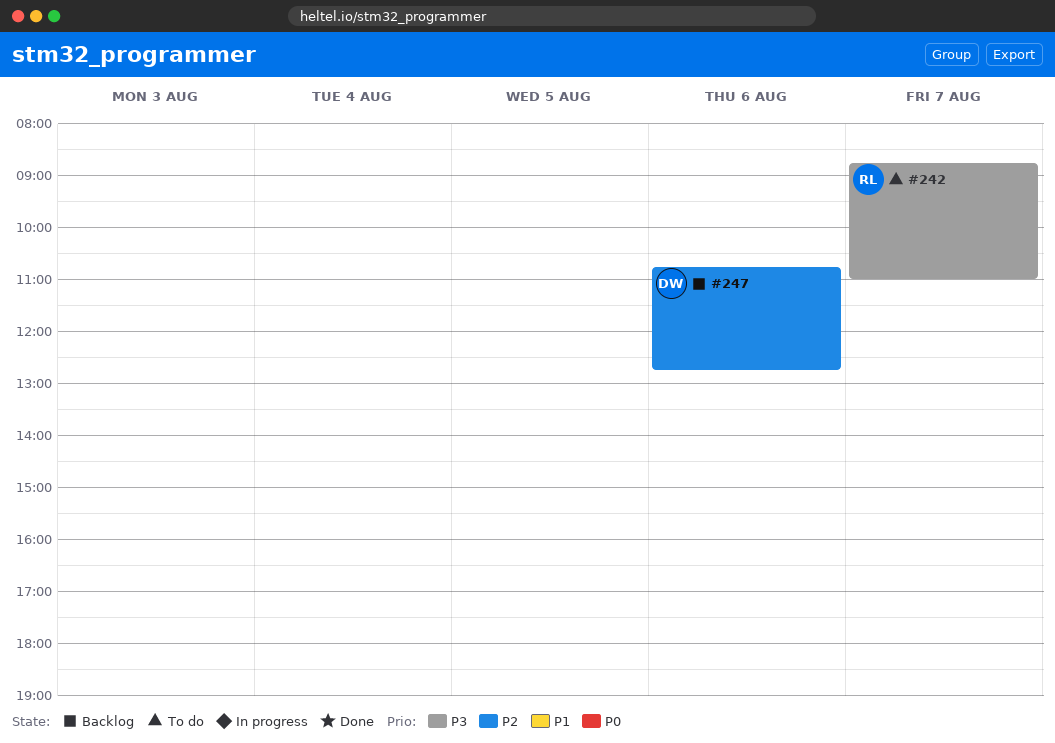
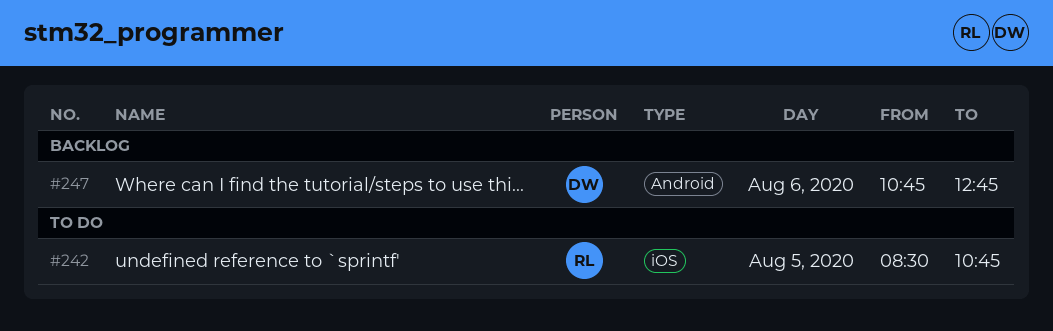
#242, day: Aug 7 -> Aug 5
#242, begins: 08:45 -> 08:30
#242, ends: 11:00 -> 10:45

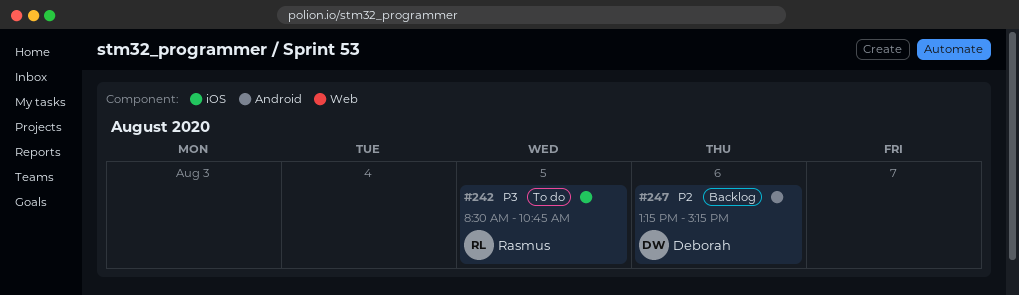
#247, begins: 10:45 -> 13:15
#247, ends: 12:45 -> 15:15

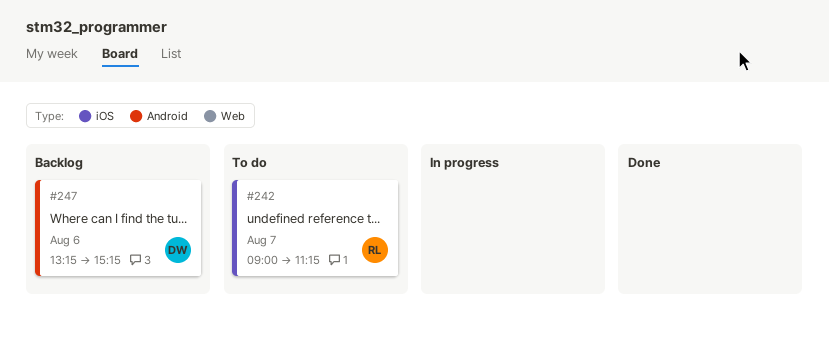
#242, day: Aug 5 -> Aug 7
#242, begins: 08:30 -> 09:00
#242, ends: 10:45 -> 11:15

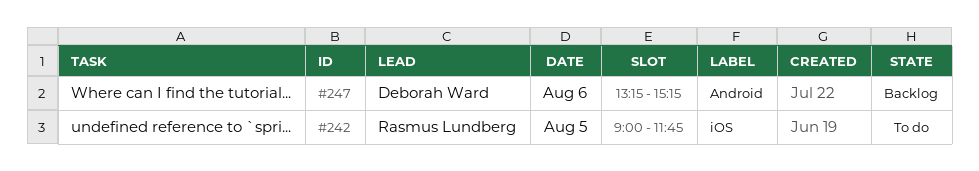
#242, day: Aug 7 -> Aug 5
#242, ends: 11:15 -> 11:45

